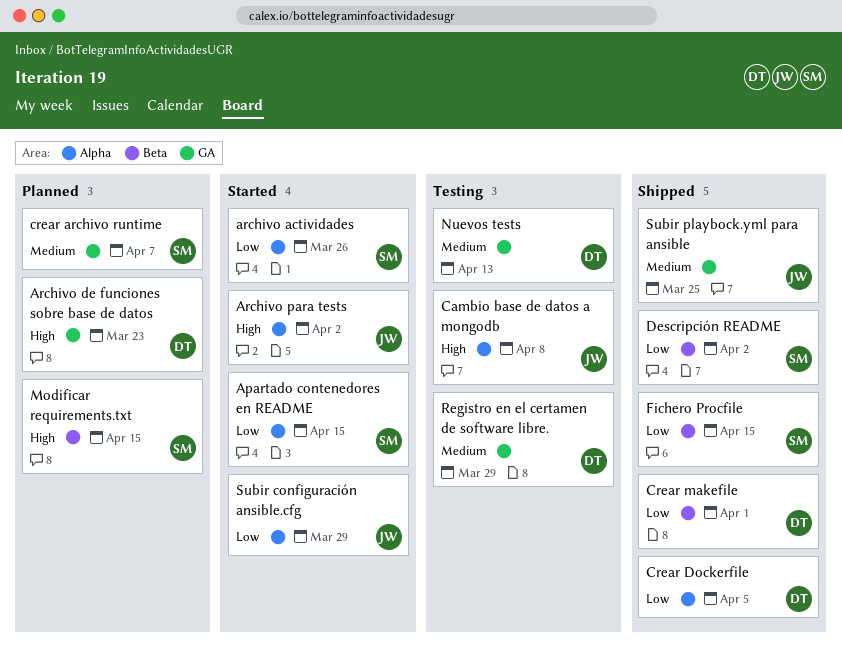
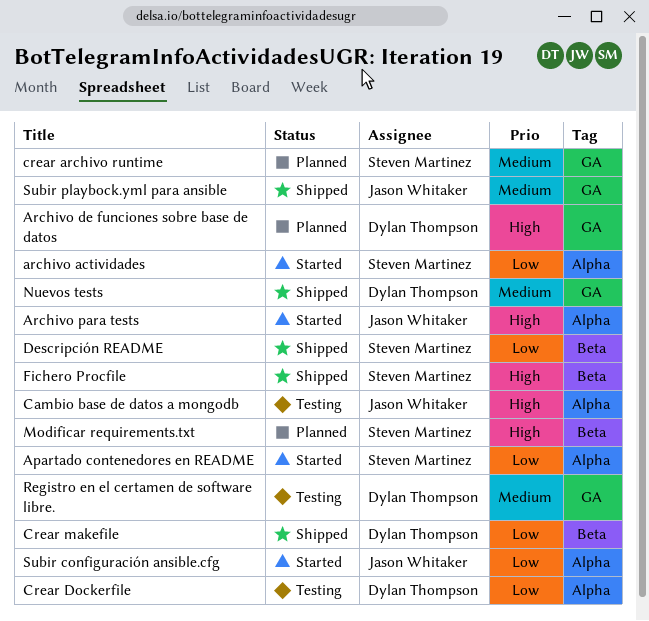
Crear Dockerfile, status: Shipped -> Testing
Fichero Procfile, priority: Low -> High
Nuevos tests, status: Testing -> Shipped

